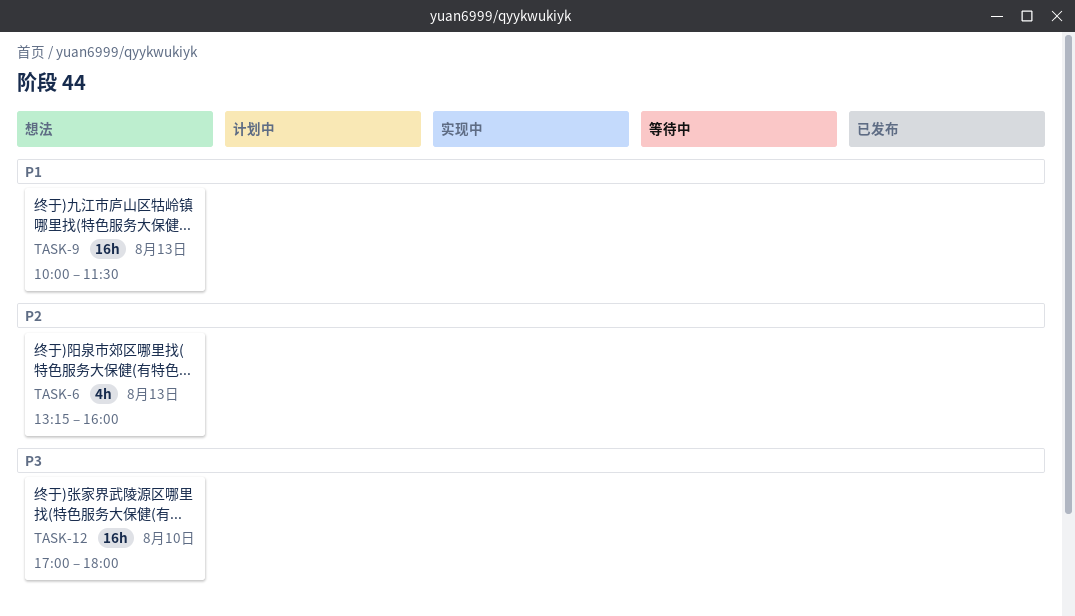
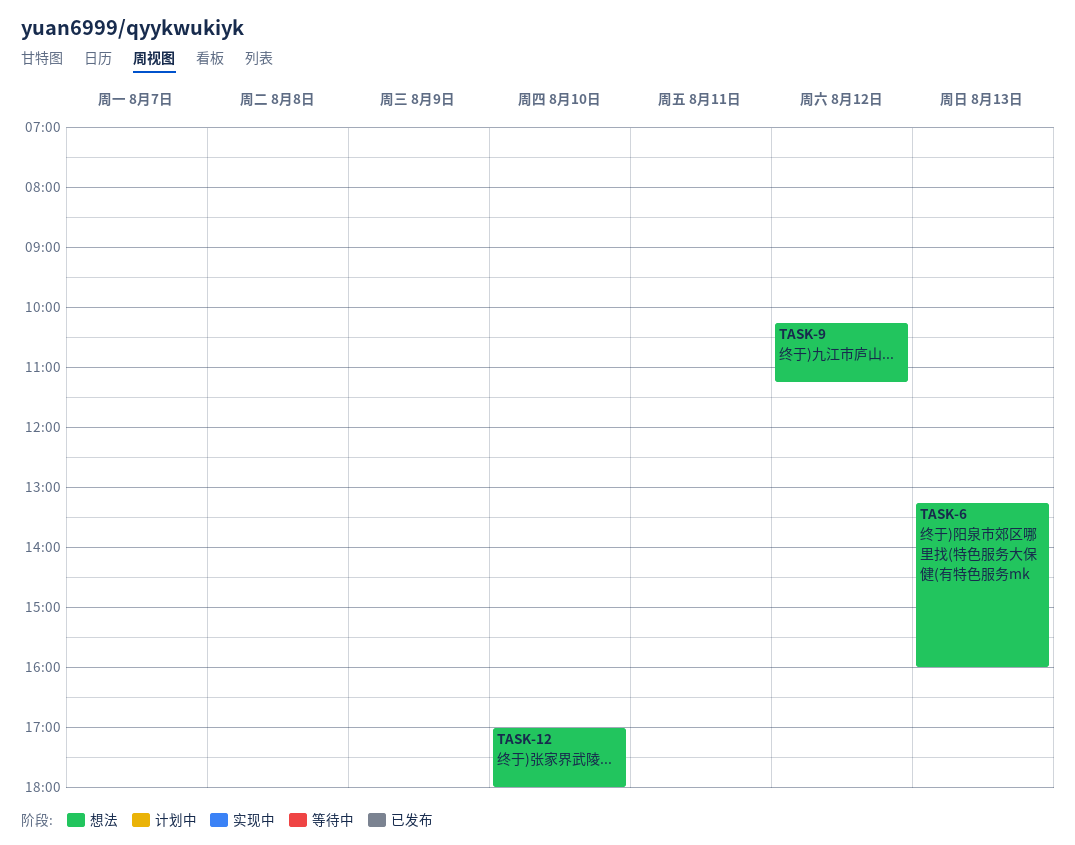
TASK-9, day: Aug 13 -> Aug 12
TASK-9, begins: 10:00 -> 10:15
TASK-9, ends: 11:30 -> 11:15

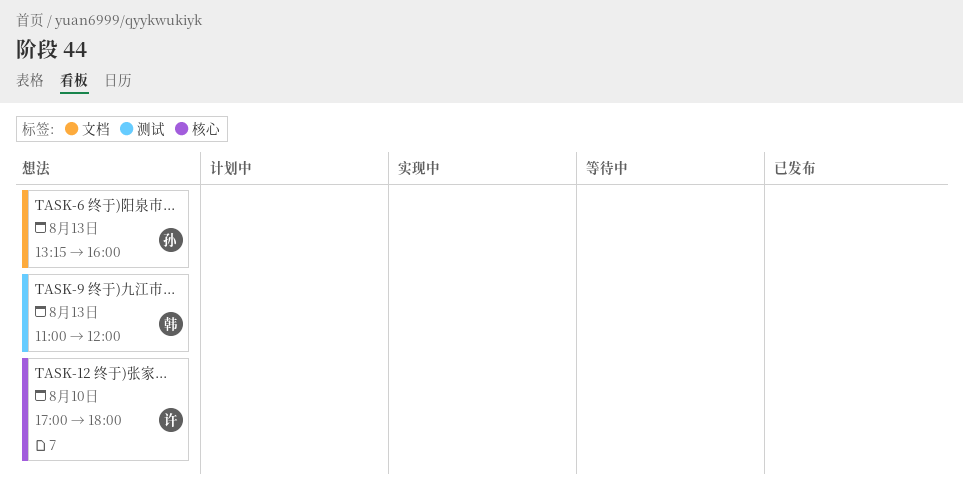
TASK-9, day: Aug 12 -> Aug 13
TASK-9, begins: 10:15 -> 11:00
TASK-9, ends: 11:15 -> 12:00

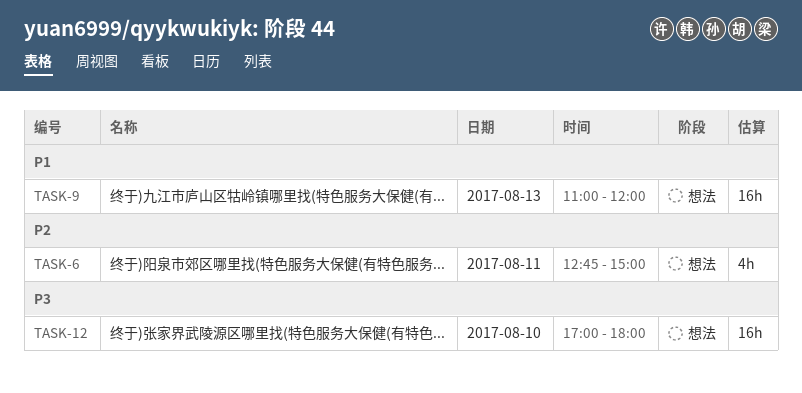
TASK-6, day: Aug 13 -> Aug 11
TASK-6, begins: 13:15 -> 12:45
TASK-6, ends: 16:00 -> 15:00

